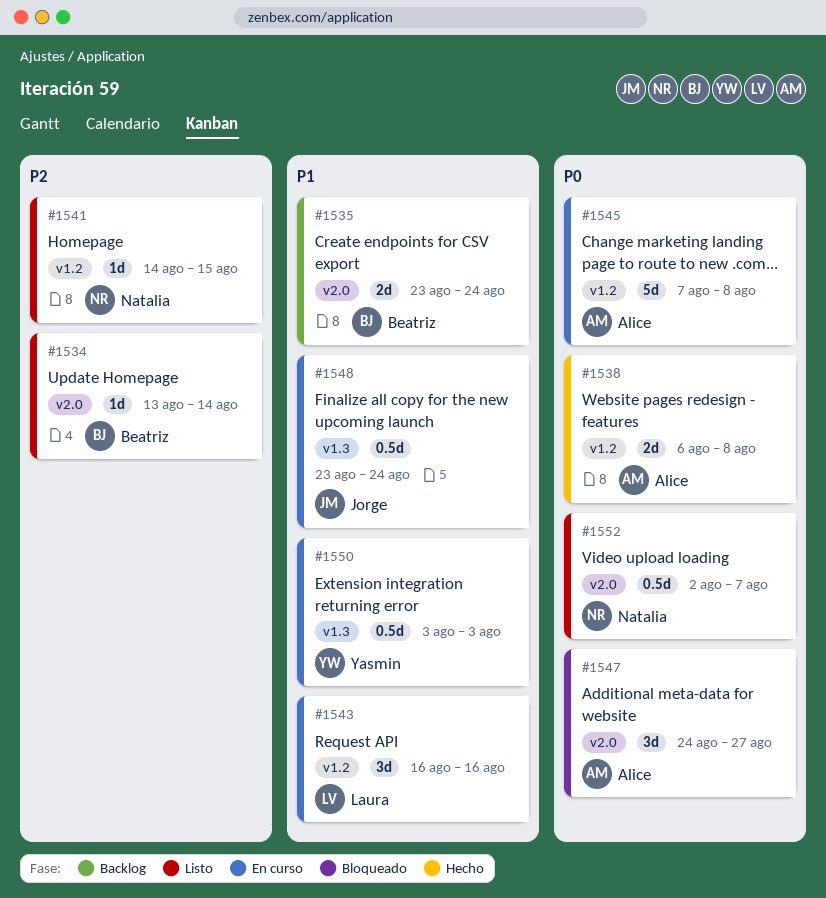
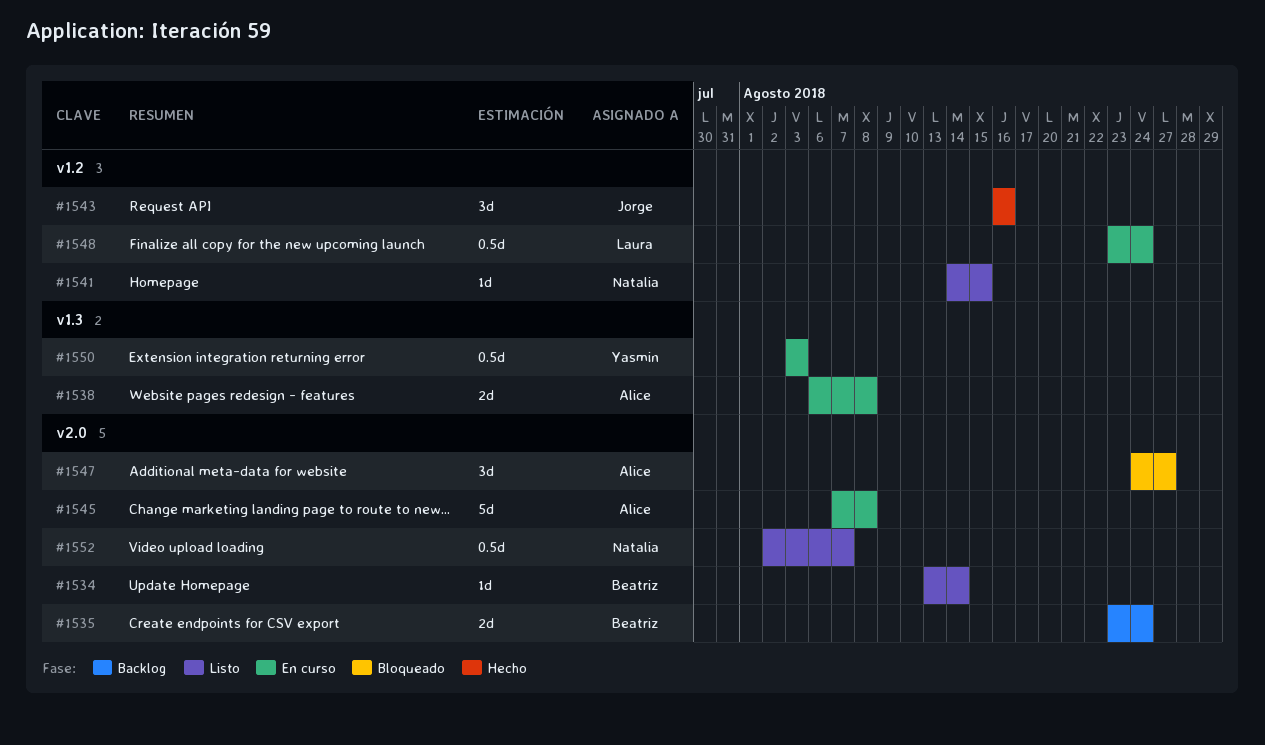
#1538, status: Hecho -> En curso
#1538, label: v1.2 -> v1.3
#1543, status: En curso -> Hecho
#1543, owner: Laura -> Jorge
#1545, label: v1.2 -> v2.0
#1548, owner: Jorge -> Laura
#1548, label: v1.3 -> v1.2

